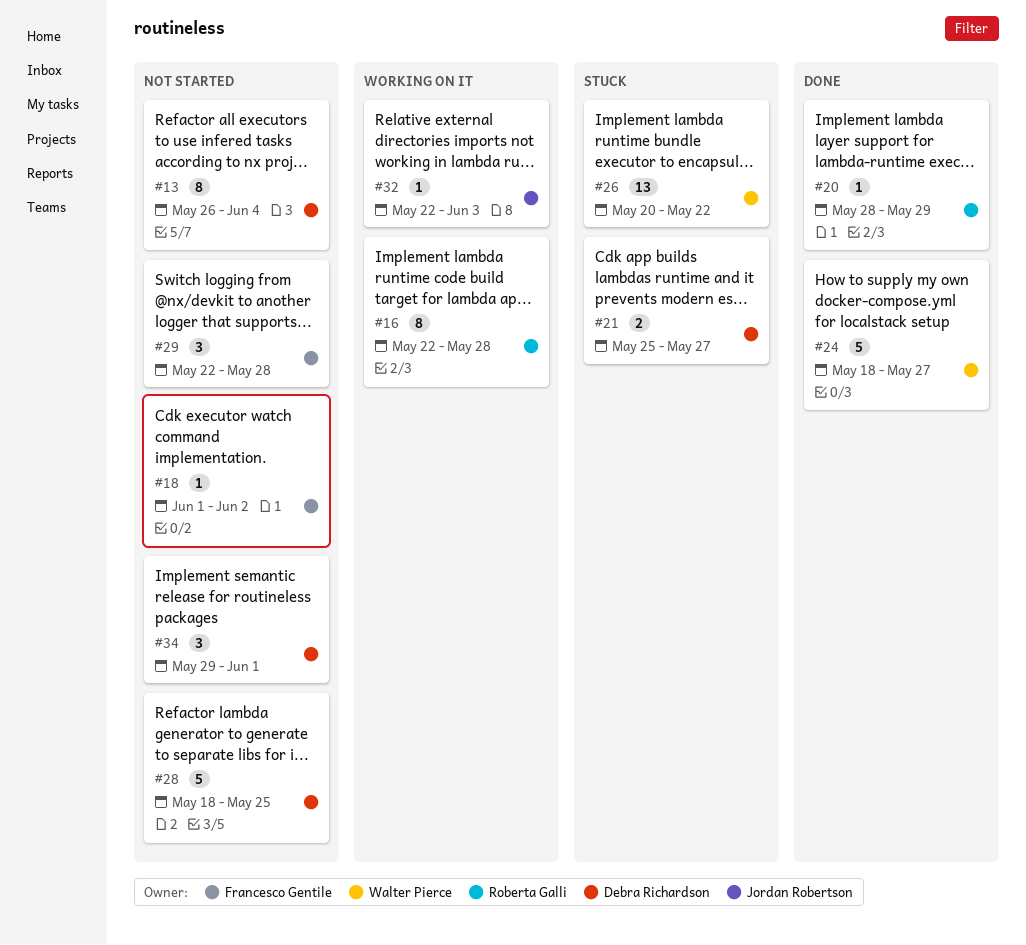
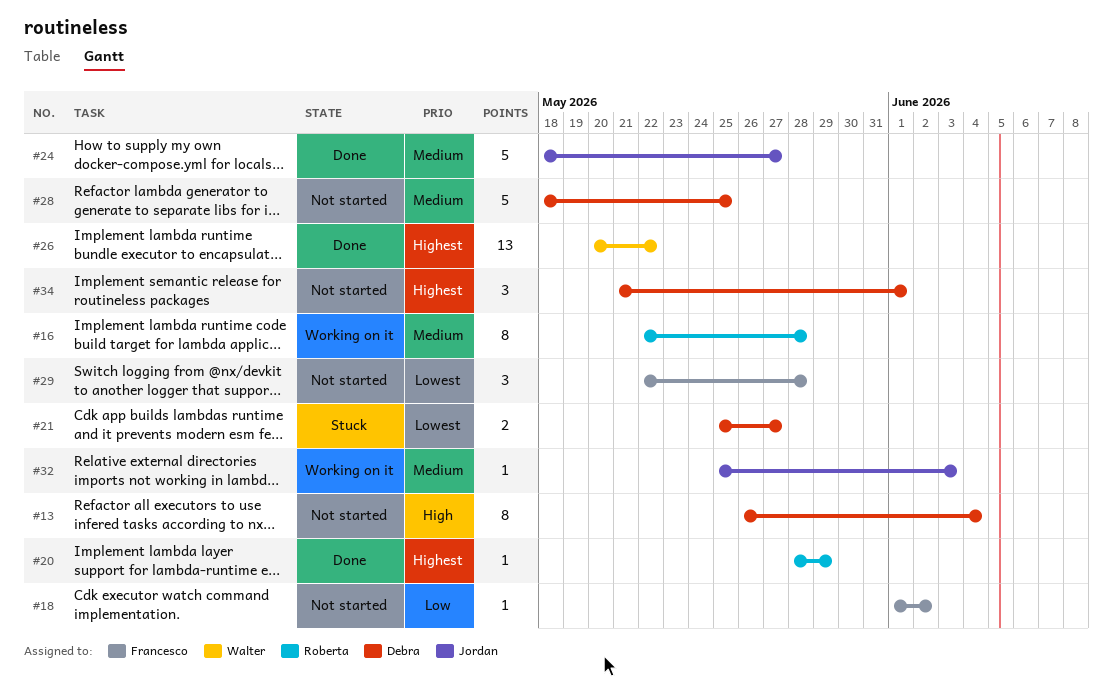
#24, owner: Walter Pierce -> Jordan Robertson
#26, status: Stuck -> Done
#32, start: May 22 -> May 25
#34, start: May 29 -> May 21

